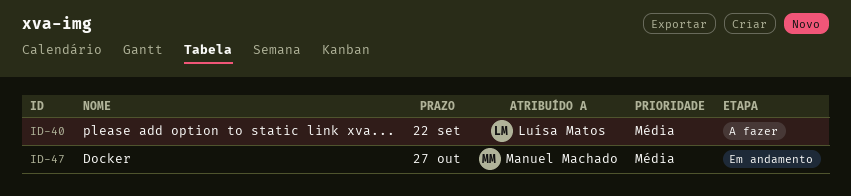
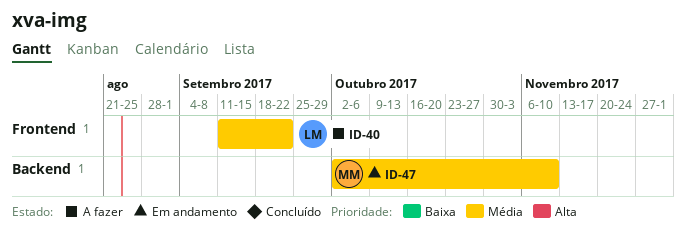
ID-47, due: Oct 27 -> Nov 10

